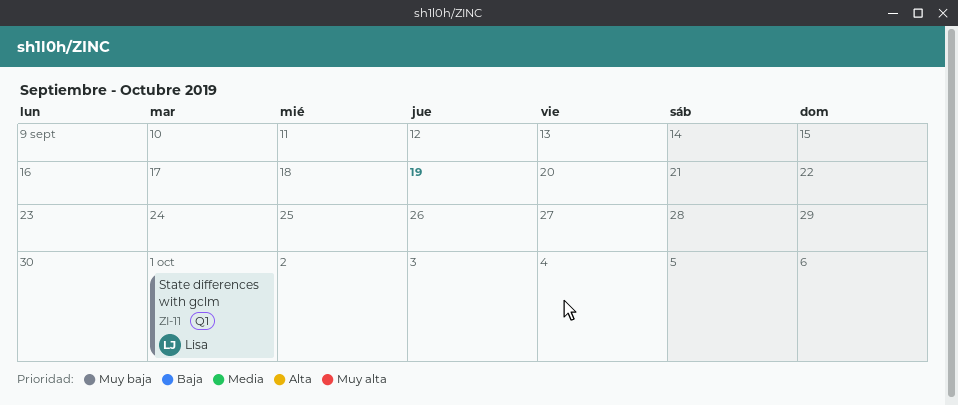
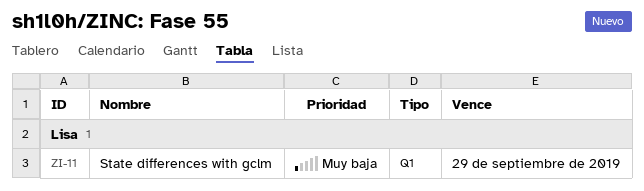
ZI-11, due: Oct 1 -> Sep 29

